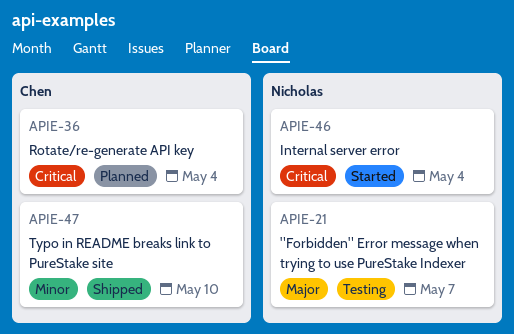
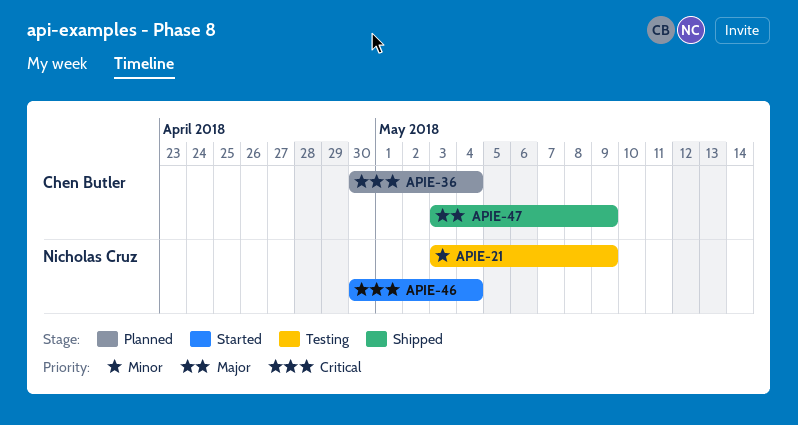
APIE-21, priority: Major -> Minor
APIE-21, due: May 7 -> May 9
APIE-47, priority: Minor -> Major
APIE-47, due: May 10 -> May 9

